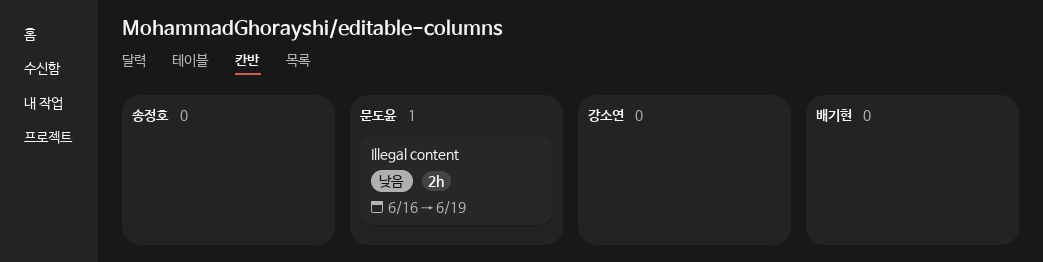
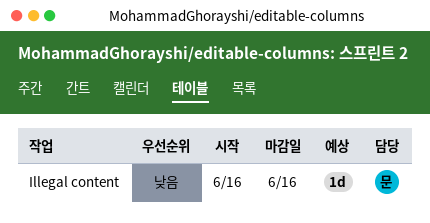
Illegal content, estimate: 2h -> 1d
Illegal content, due: Jun 19 -> Jun 16

